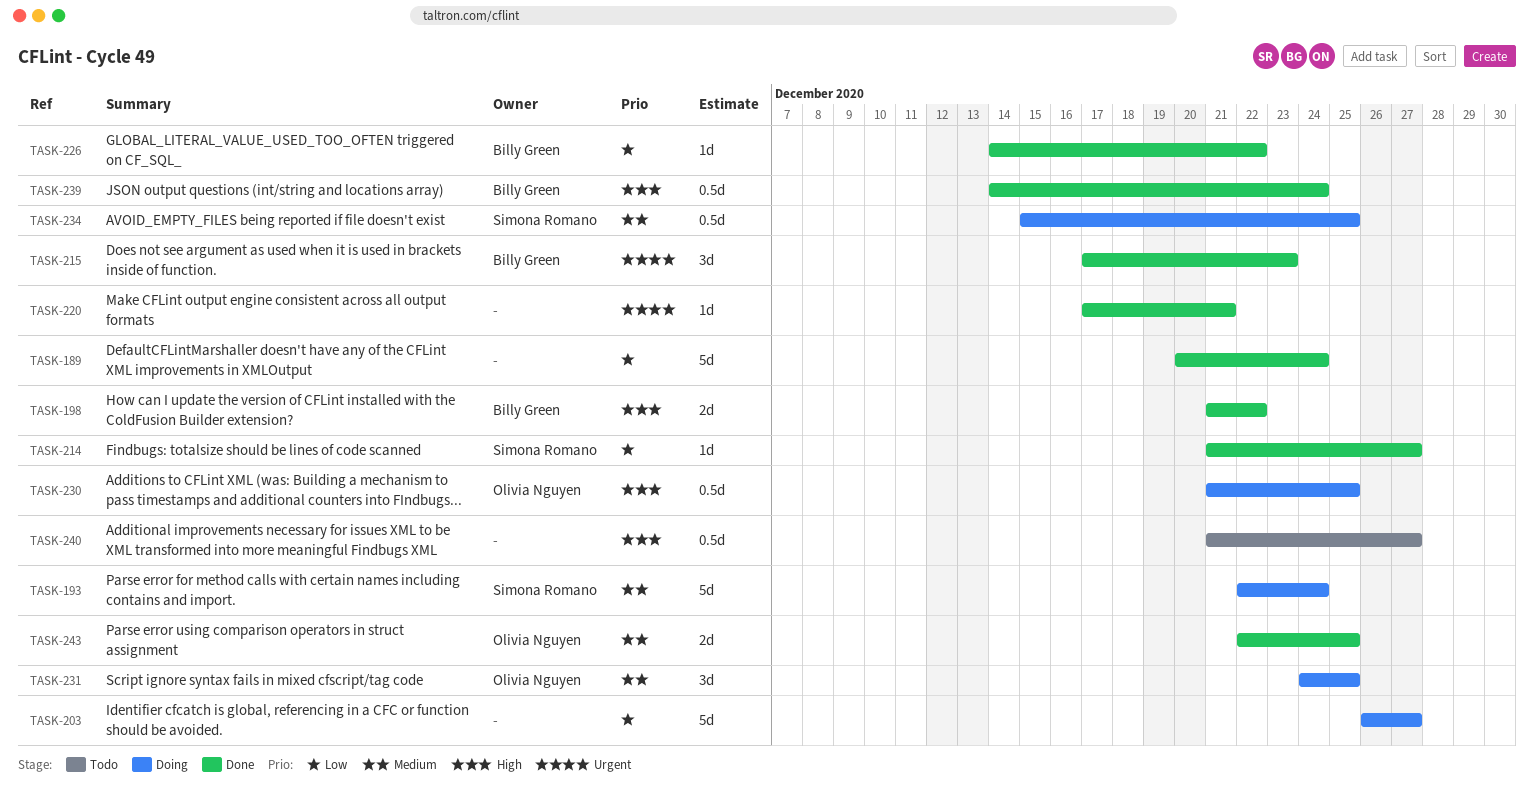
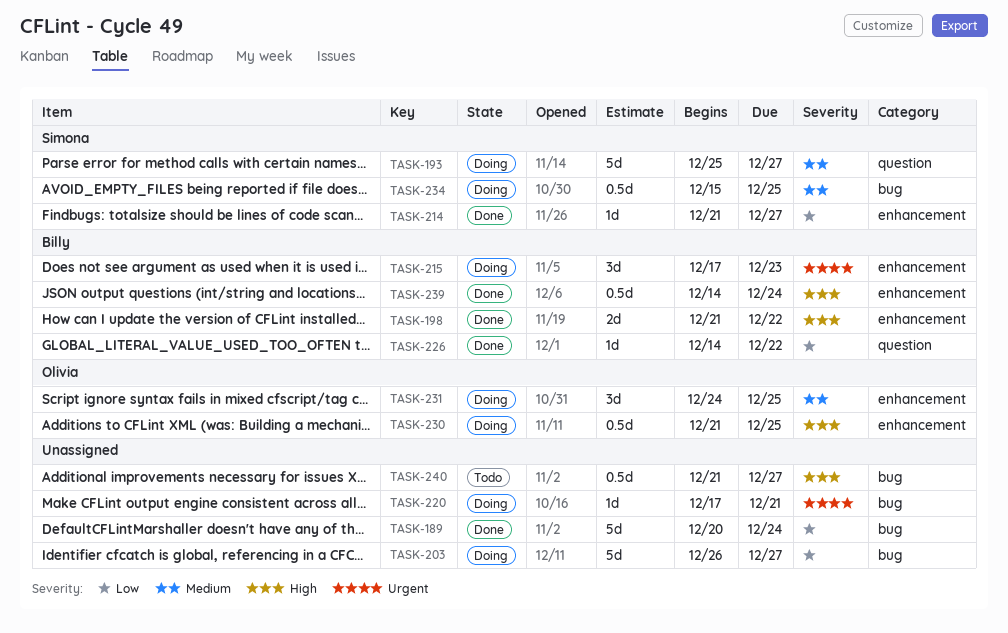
TASK-193, start: Dec 22 -> Dec 25
TASK-193, due: Dec 24 -> Dec 27
TASK-215, status: Done -> Doing
TASK-220, status: Done -> Doing
TASK-243: present -> none

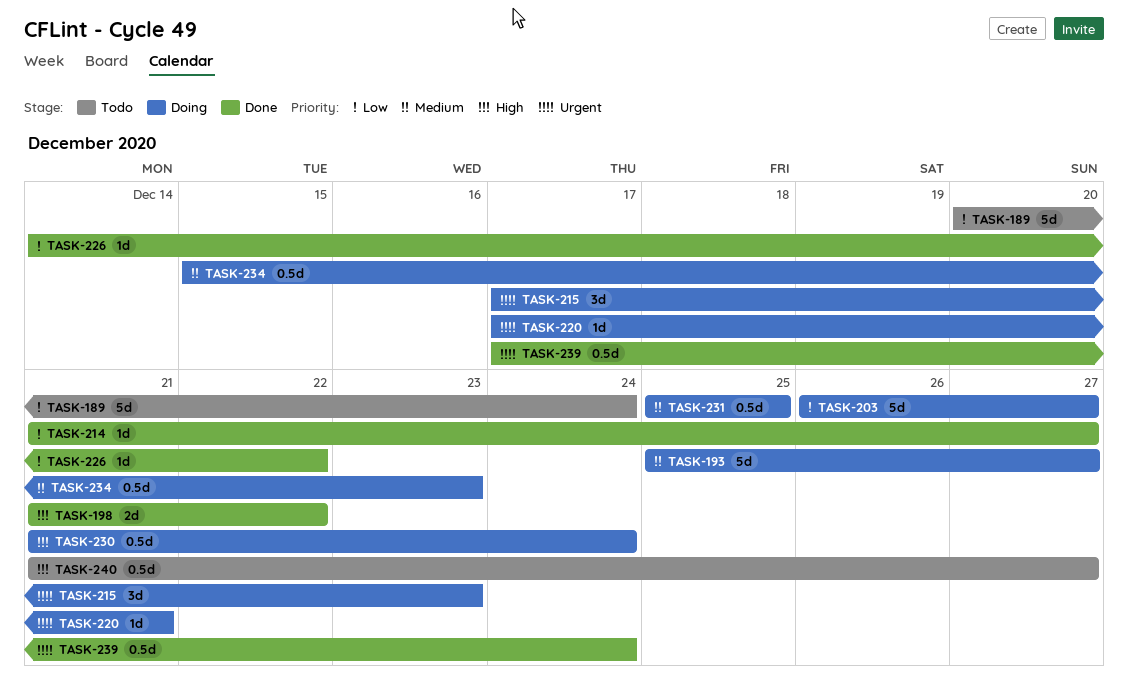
TASK-189, status: Done -> Todo
TASK-230, due: Dec 25 -> Dec 24
TASK-231, estimate: 3d -> 0.5d
TASK-231, start: Dec 24 -> Dec 25
TASK-234, due: Dec 25 -> Dec 23
TASK-239, priority: High -> Urgent
TASK-239, start: Dec 14 -> Dec 17

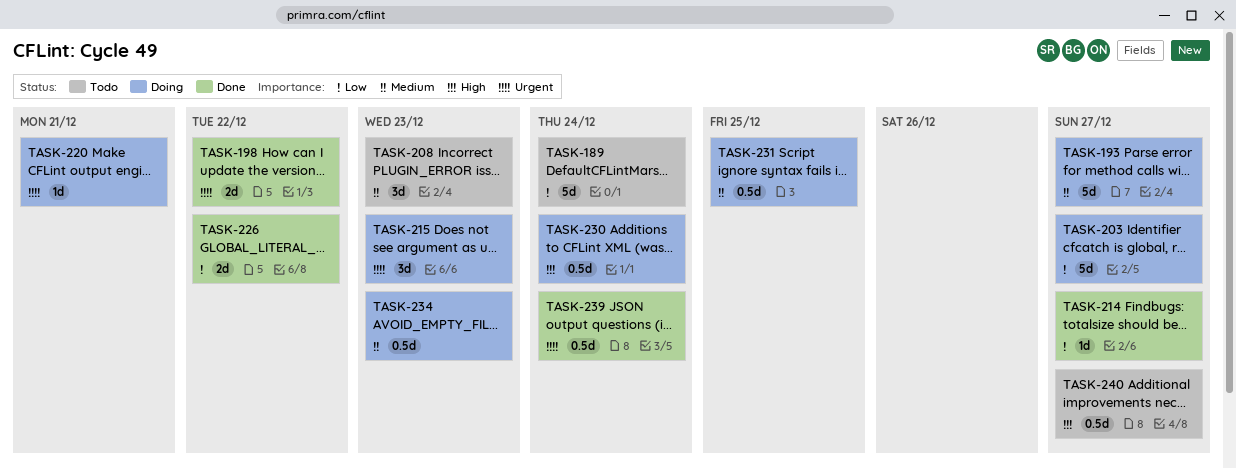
TASK-198, priority: High -> Urgent
TASK-208: none -> present
TASK-226, estimate: 1d -> 2d

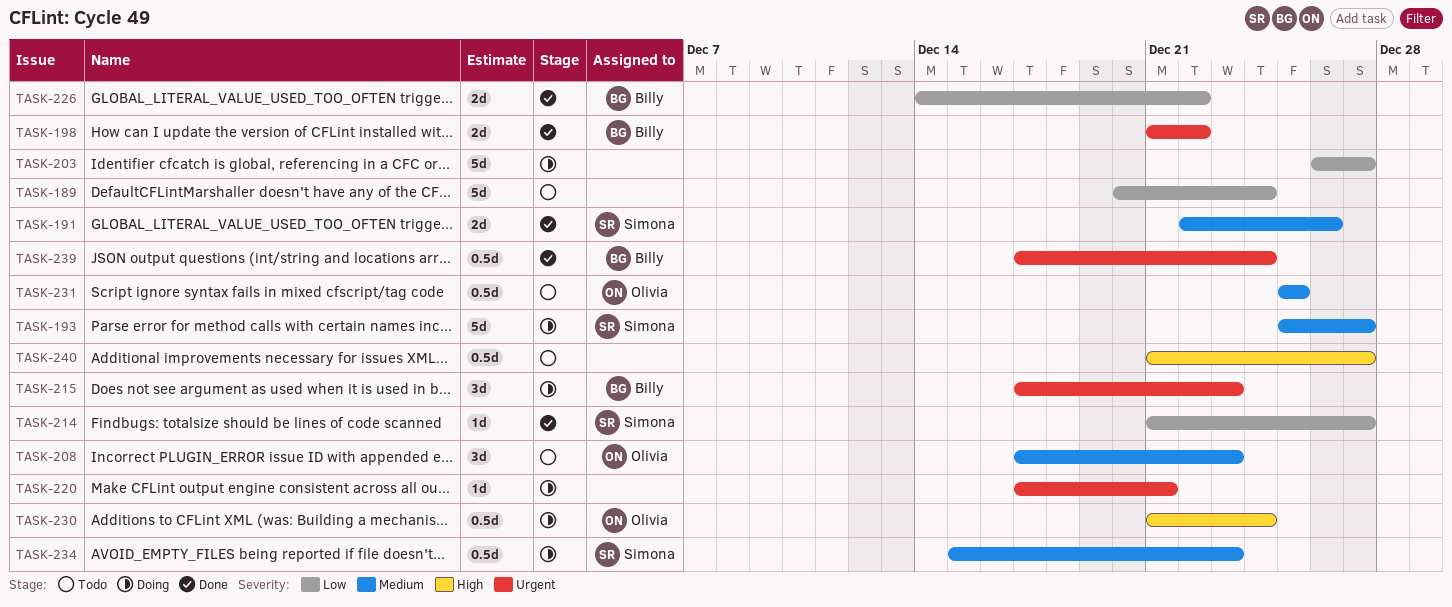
TASK-191: none -> present
TASK-231, status: Doing -> Todo

